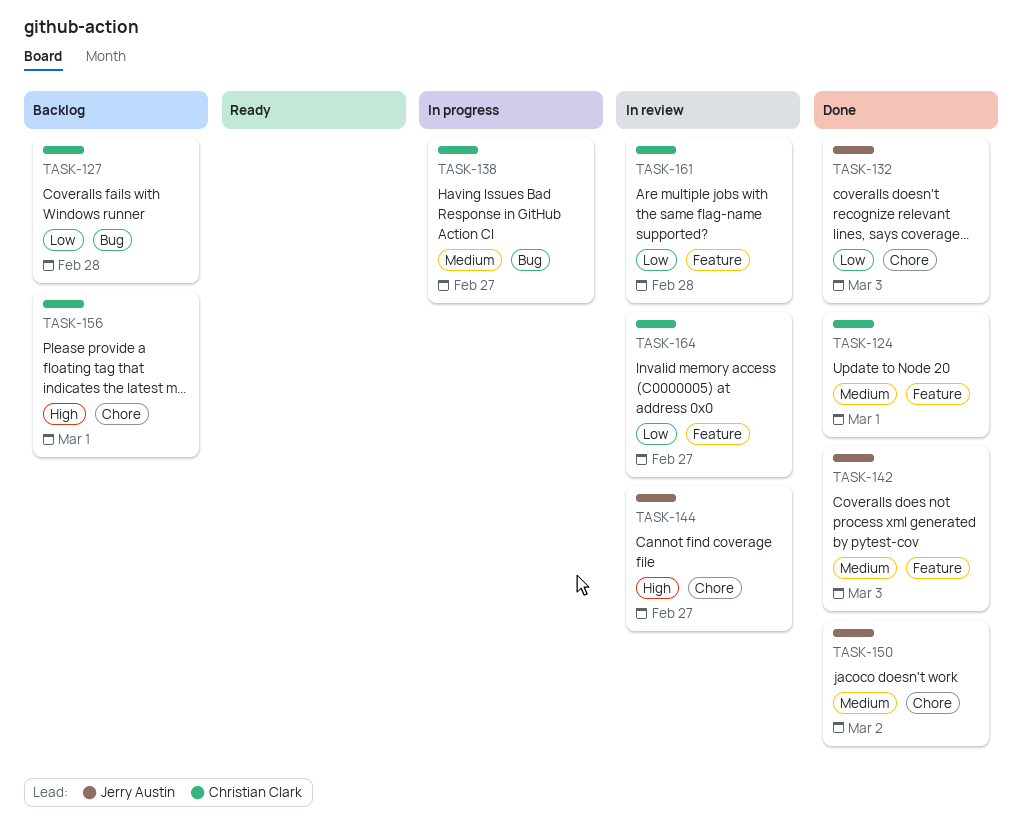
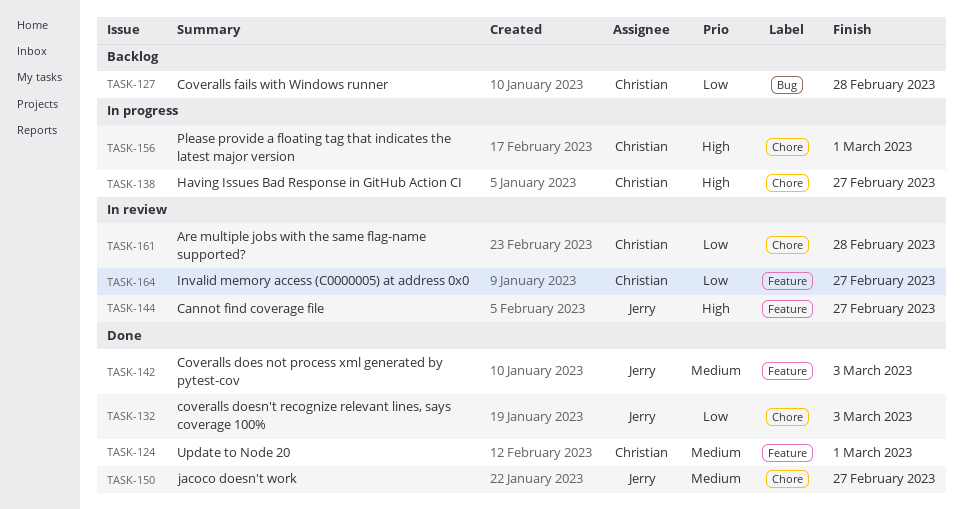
TASK-138, priority: Medium -> High
TASK-138, label: Bug -> Chore
TASK-144, label: Chore -> Feature
TASK-150, due: Mar 2 -> Feb 27
TASK-156, status: Backlog -> In progress
TASK-161, label: Feature -> Chore

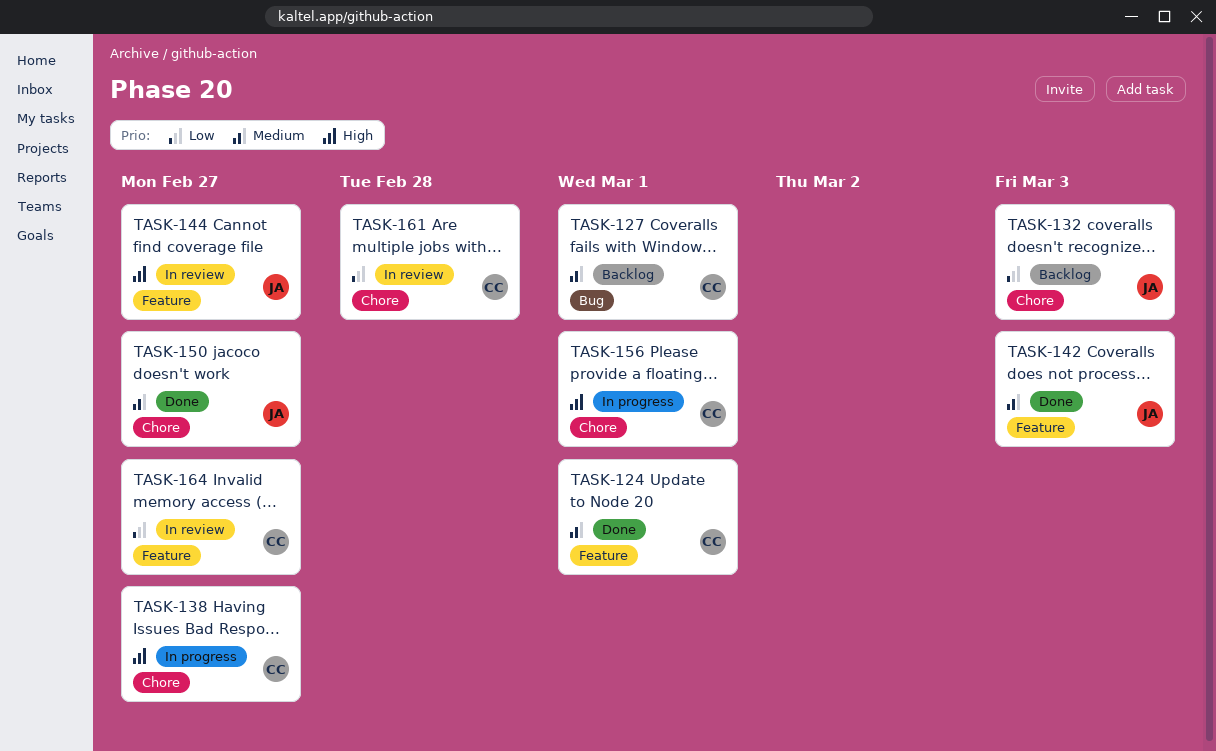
TASK-127, priority: Low -> Medium
TASK-127, due: Feb 28 -> Mar 1
TASK-132, status: Done -> Backlog

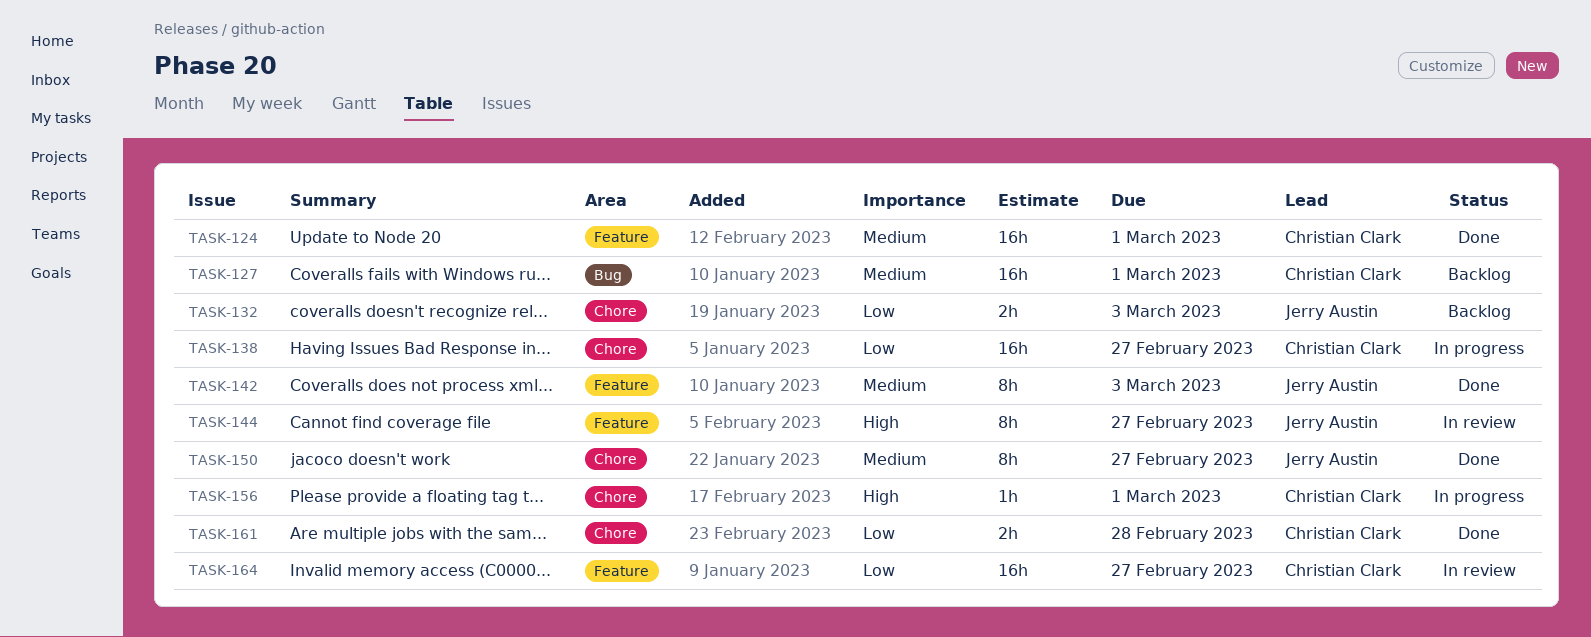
TASK-138, priority: High -> Low
TASK-161, status: In review -> Done

